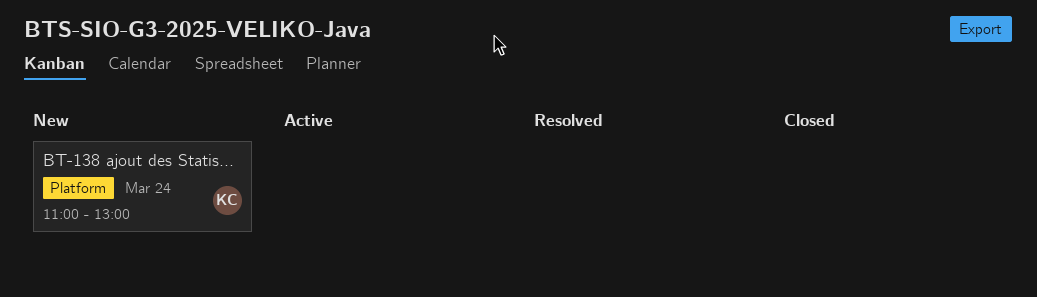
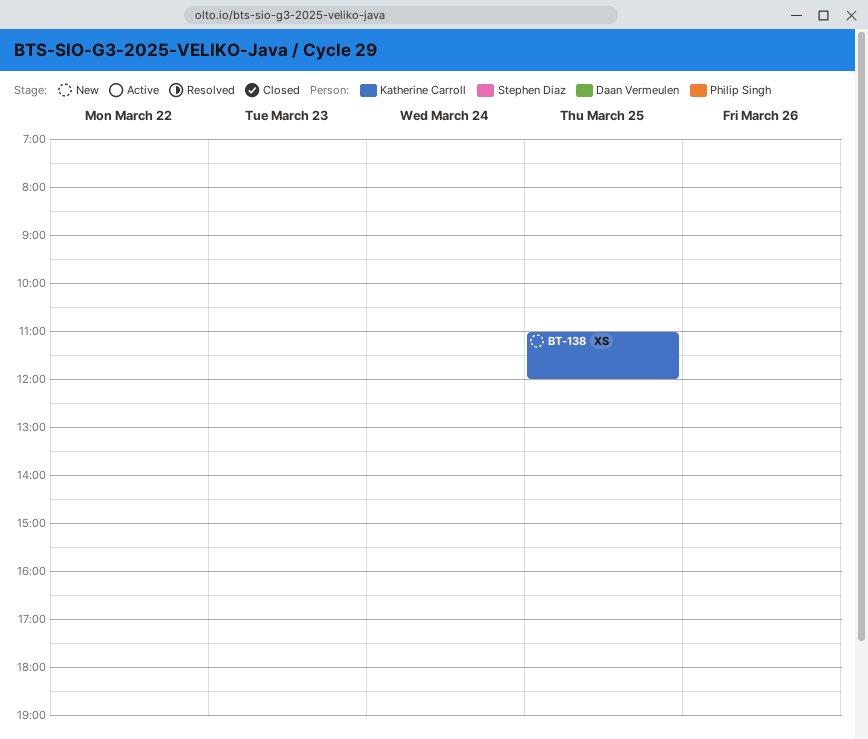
BT-138, day: Mar 24 -> Mar 25
BT-138, ends: 13:00 -> 12:00

